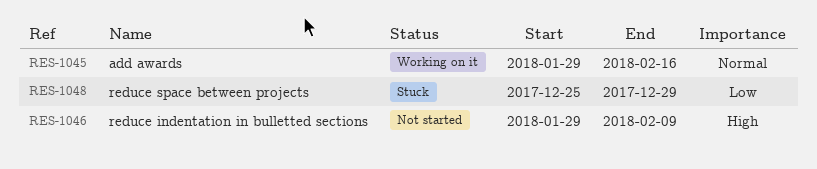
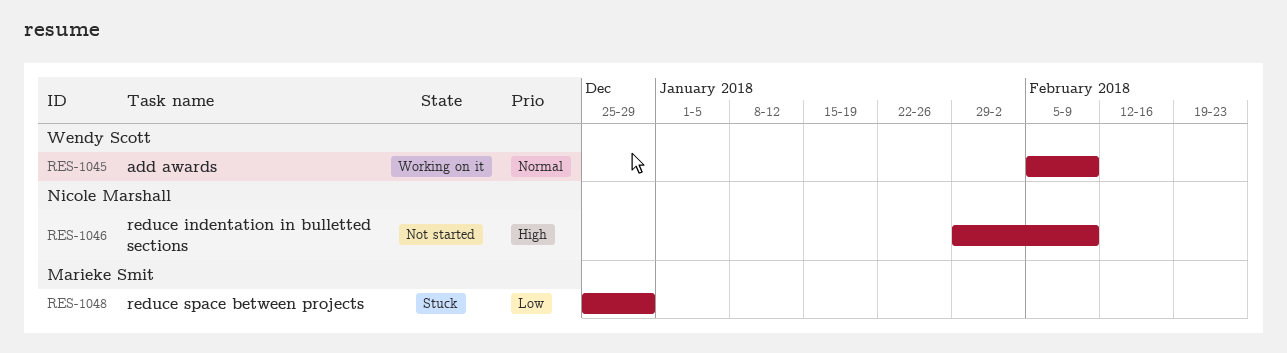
RES-1045, start: Jan 29 -> Feb 5
RES-1045, due: Feb 16 -> Feb 9

